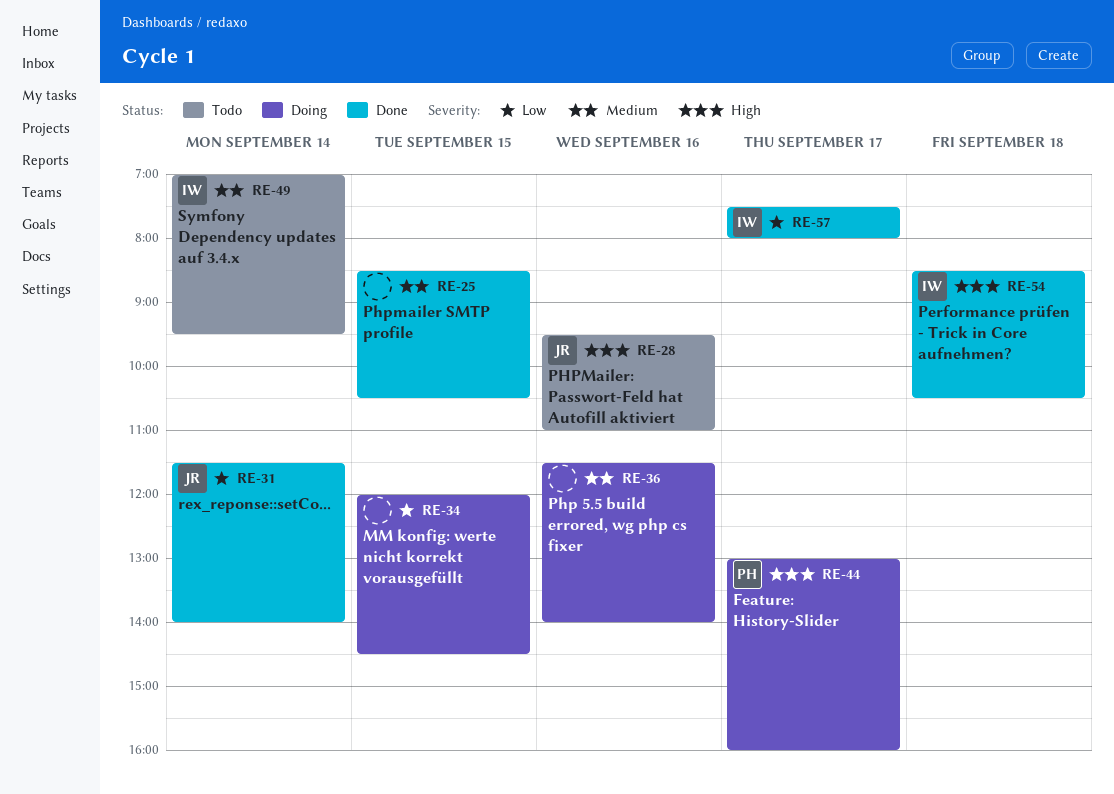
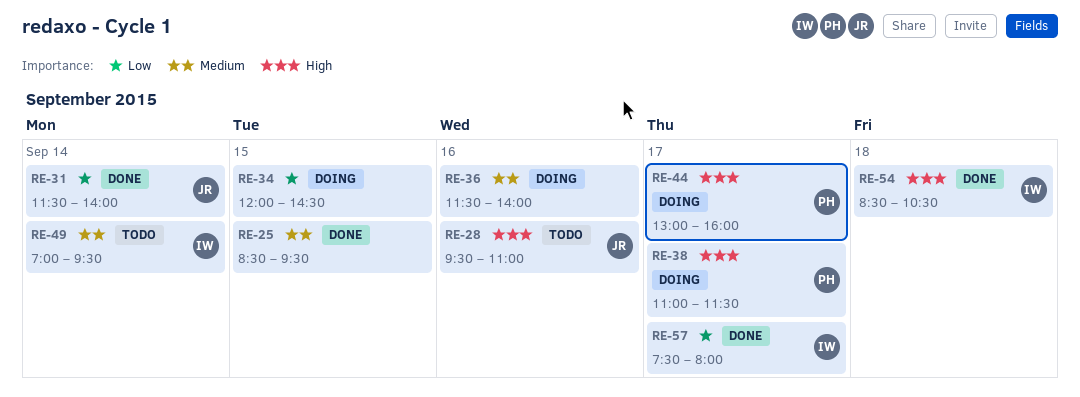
RE-25, ends: 10:30 -> 09:30
RE-38: none -> present

